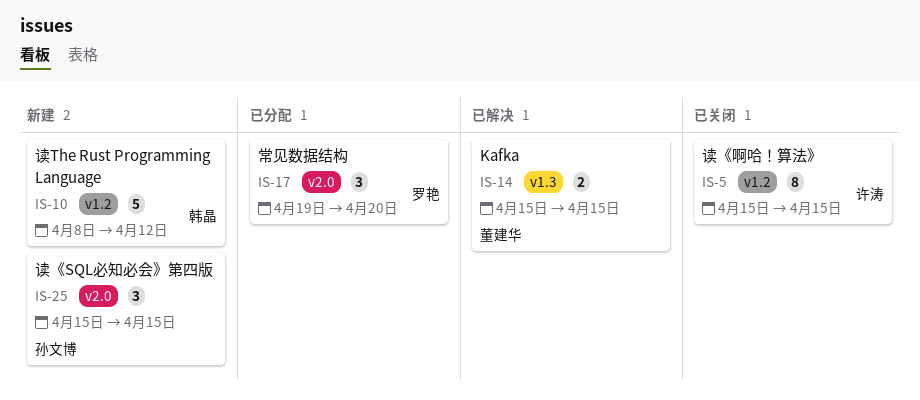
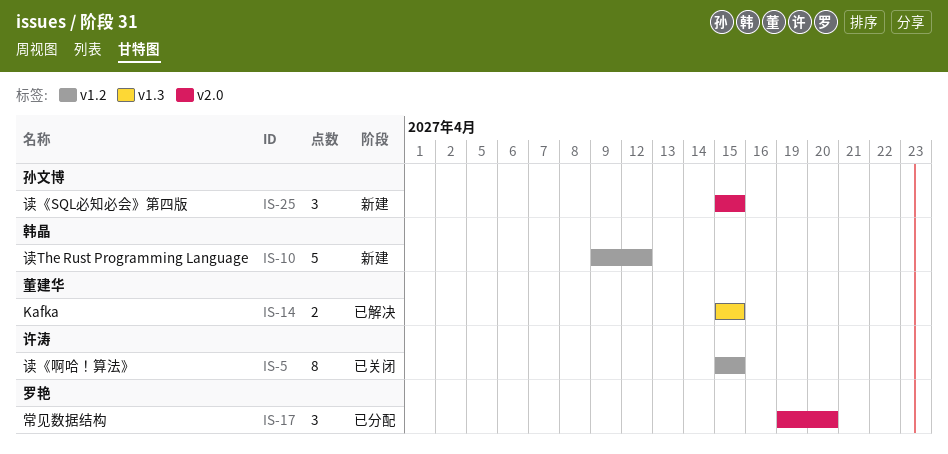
IS-10, start: Apr 8 -> Apr 9

